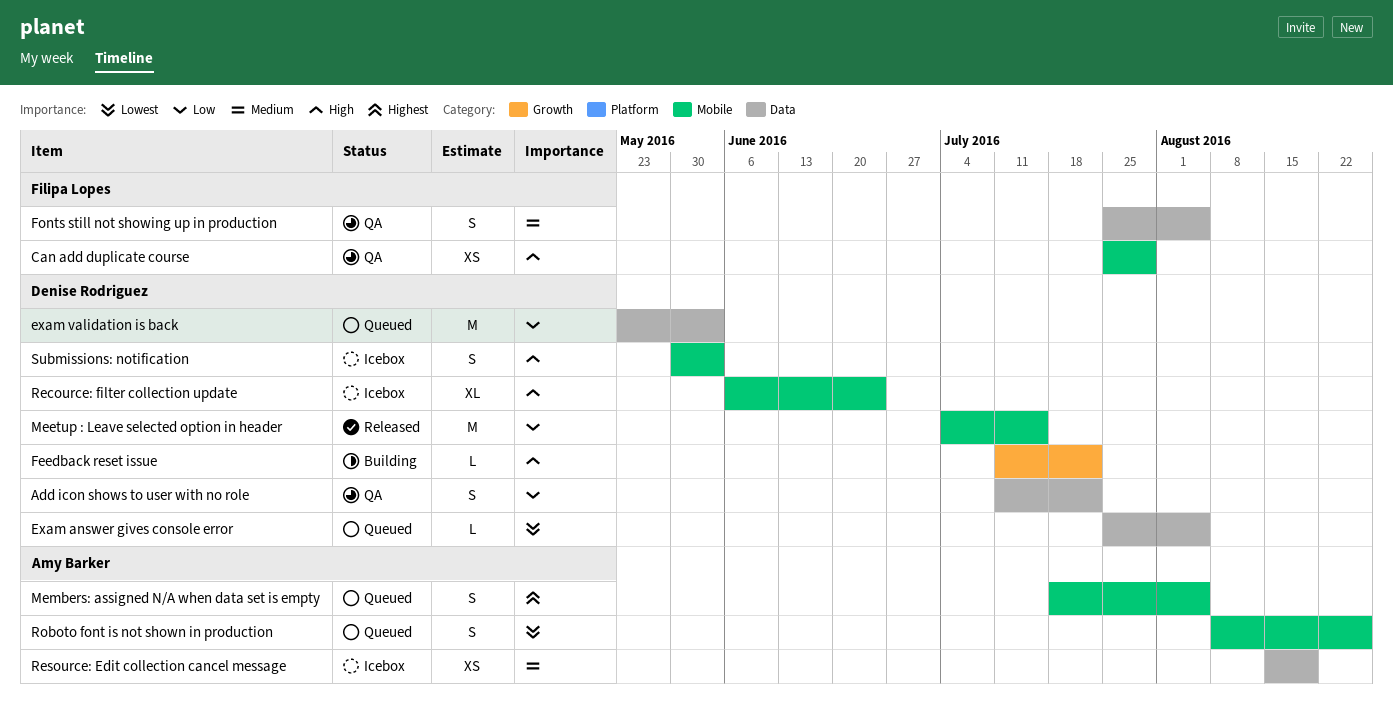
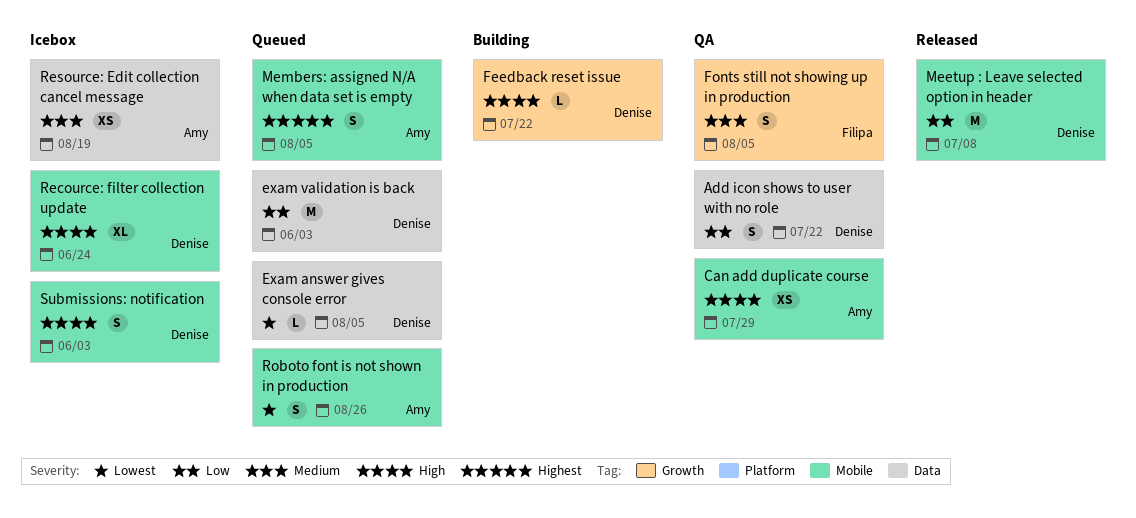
Can add duplicate course, owner: Filipa Lopes -> Amy Barker
Fonts still not showing up in production, label: Data -> Growth
Meetup : Leave selected option in header, due: Jul 15 -> Jul 8

